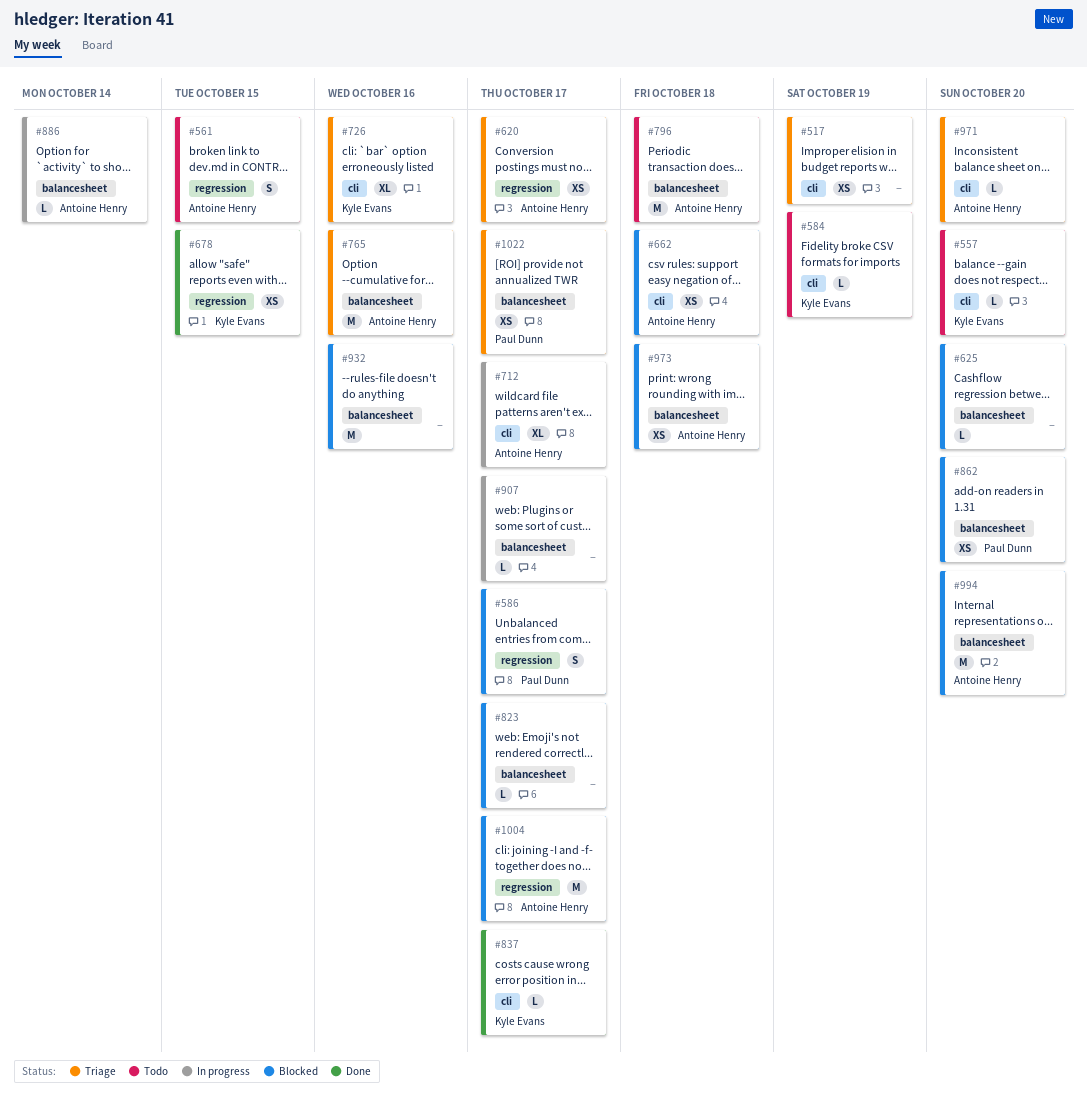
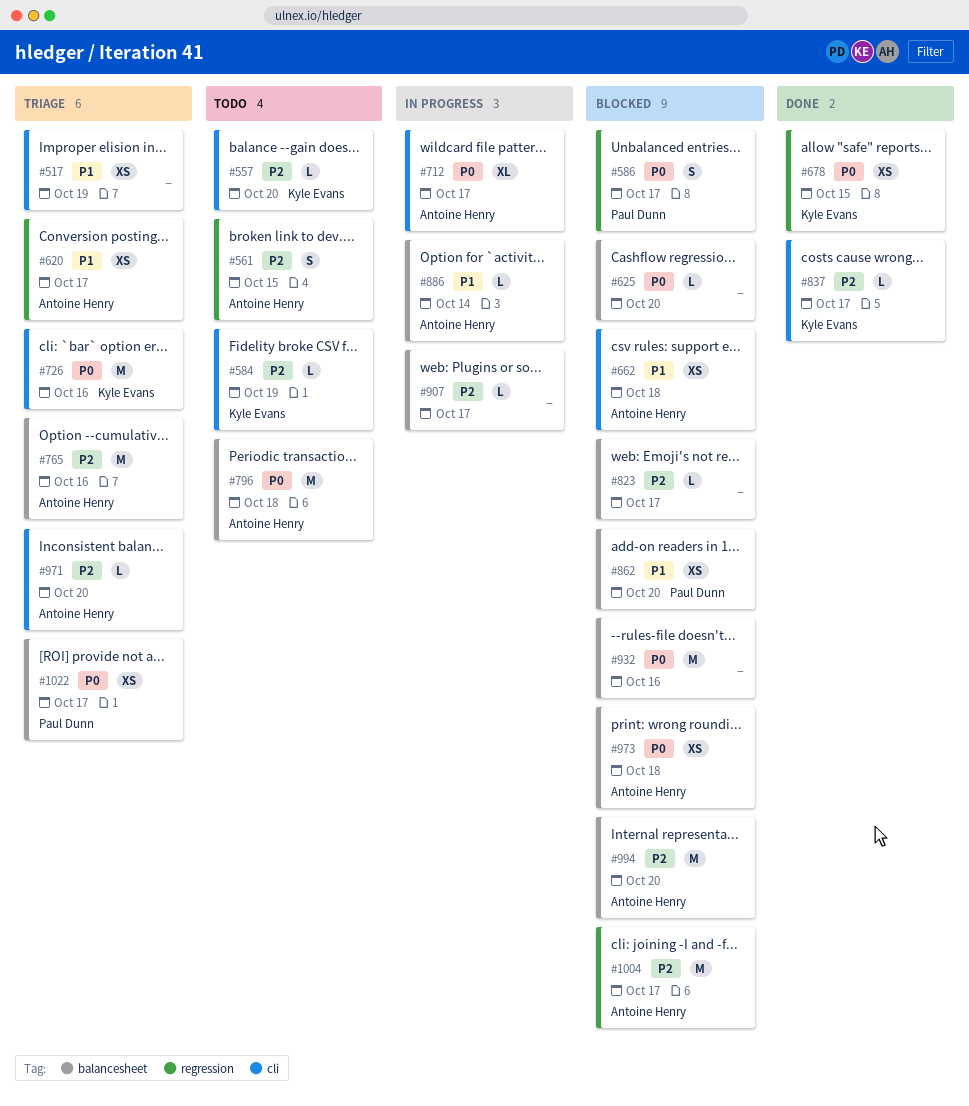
#726, estimate: XL -> M

